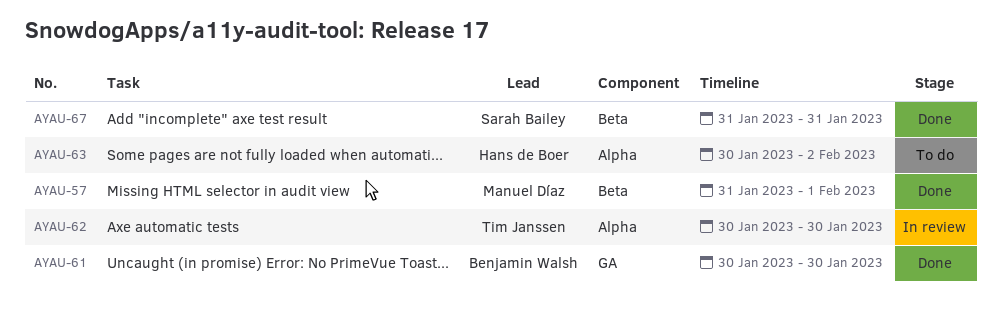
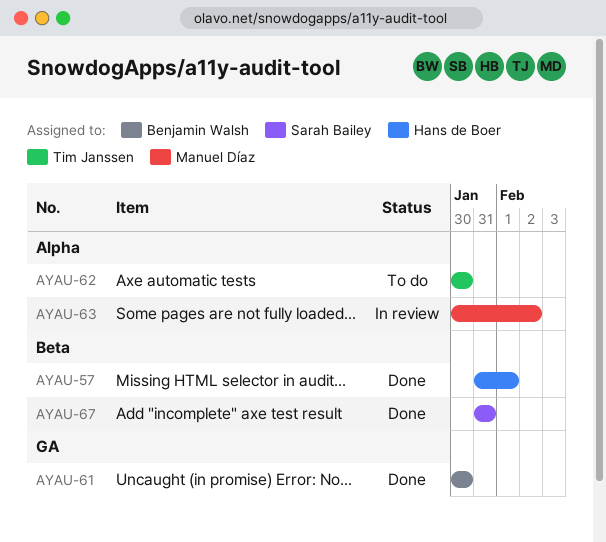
AYAU-57, owner: Manuel Díaz -> Hans de Boer
AYAU-62, status: In review -> To do
AYAU-63, status: To do -> In review
AYAU-63, owner: Hans de Boer -> Manuel Díaz

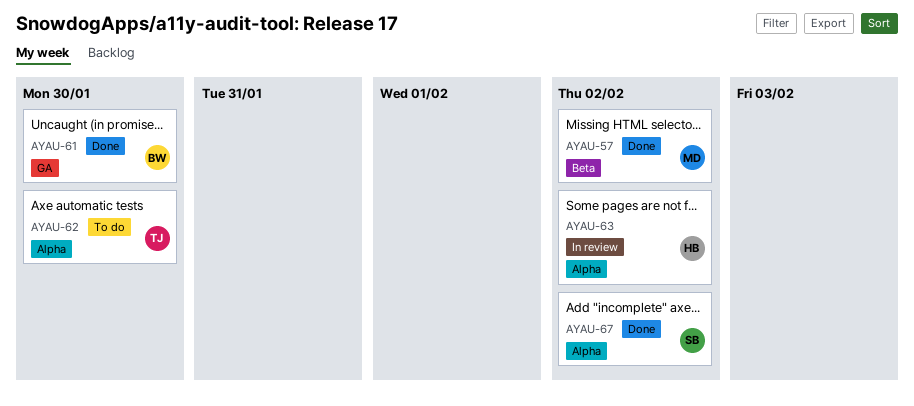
AYAU-57, owner: Hans de Boer -> Manuel Díaz
AYAU-57, due: Feb 1 -> Feb 2
AYAU-63, owner: Manuel Díaz -> Hans de Boer
AYAU-67, label: Beta -> Alpha
AYAU-67, due: Jan 31 -> Feb 2

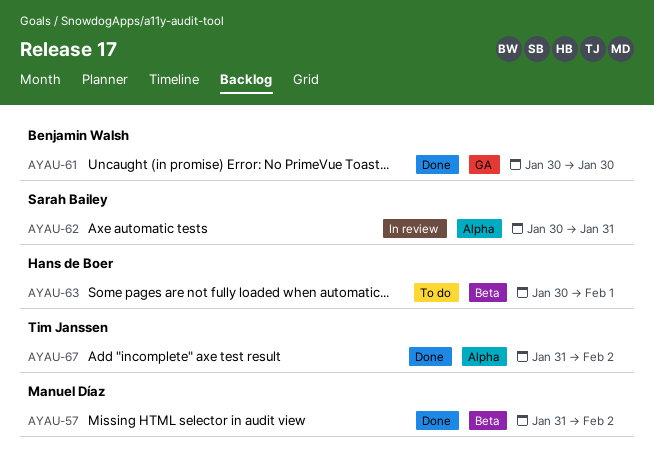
AYAU-62, status: To do -> In review
AYAU-62, owner: Tim Janssen -> Sarah Bailey
AYAU-62, due: Jan 30 -> Jan 31
AYAU-63, status: In review -> To do
AYAU-63, label: Alpha -> Beta
AYAU-63, due: Feb 2 -> Feb 1
AYAU-67, owner: Sarah Bailey -> Tim Janssen

